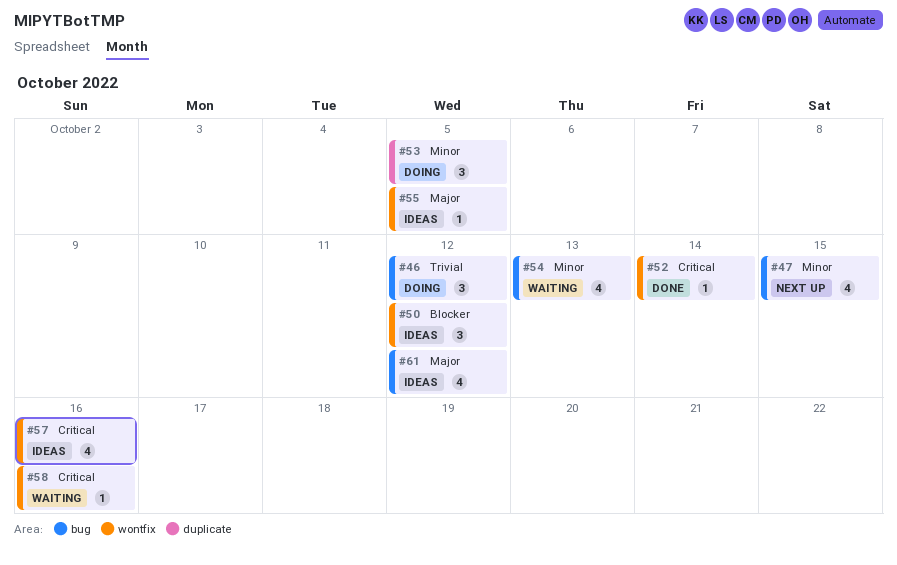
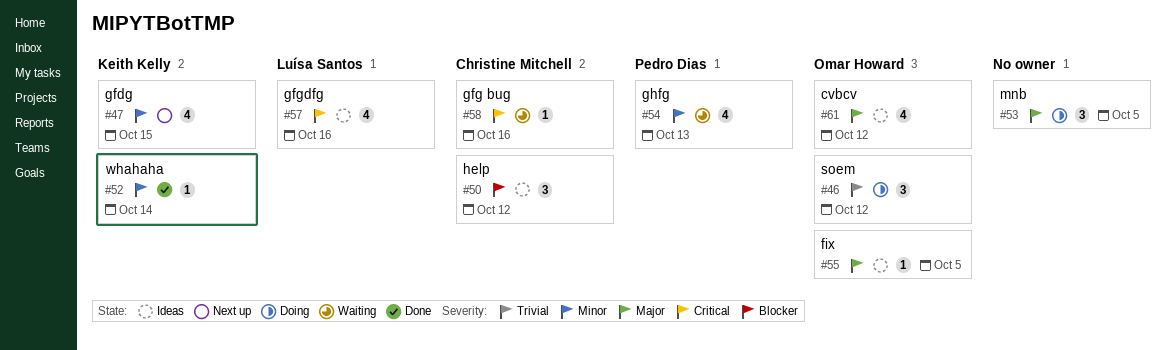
#52, priority: Critical -> Minor
#53, priority: Minor -> Major

